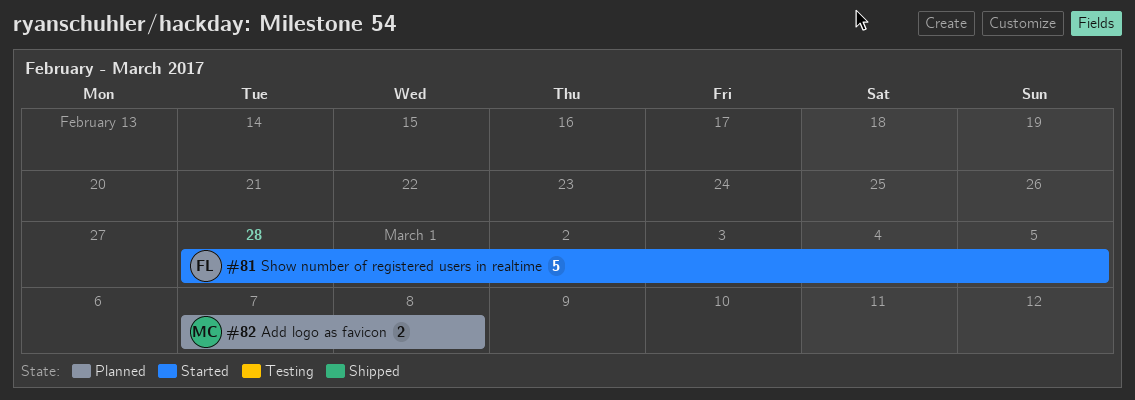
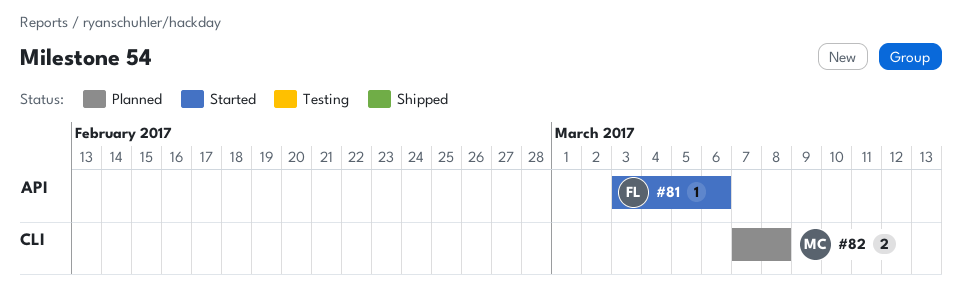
#81, estimate: 5 -> 1
#81, start: Feb 28 -> Mar 3
#81, due: Mar 5 -> Mar 6

